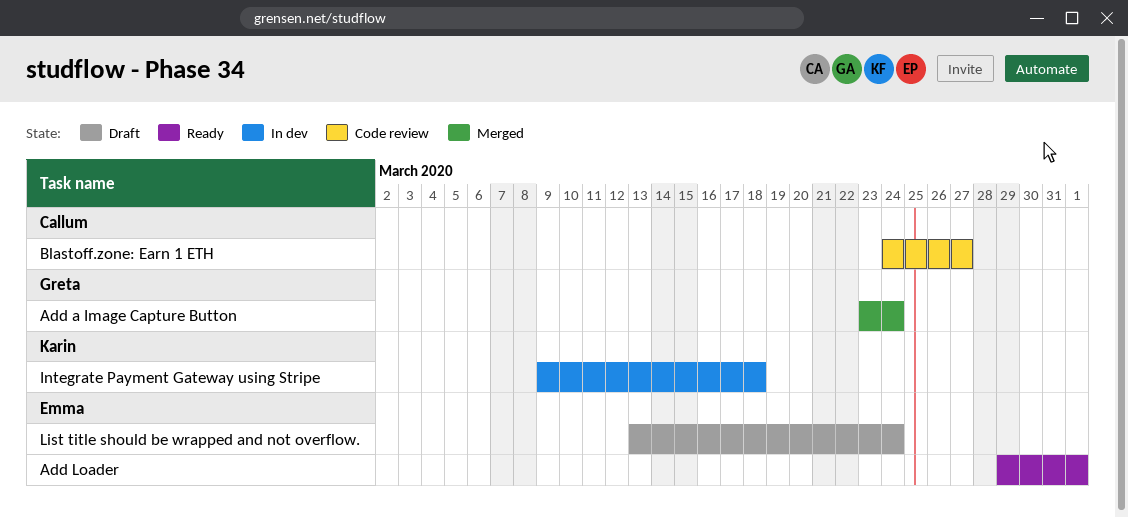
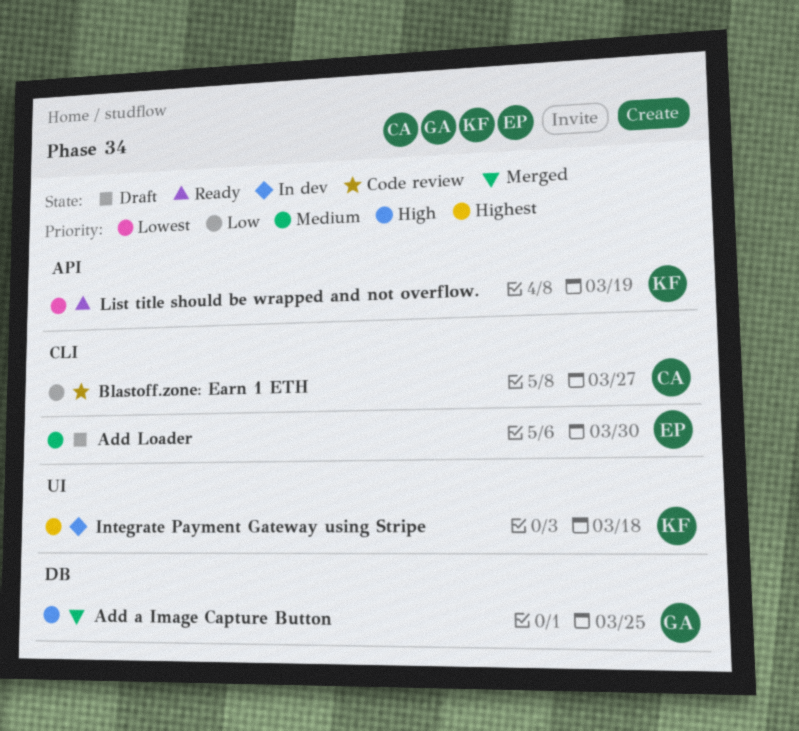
Add a Image Capture Button, due: Mar 24 -> Mar 25
Add Loader, status: Ready -> Draft
Add Loader, due: Apr 1 -> Mar 30
List title should be wrapped and not overflow., status: Draft -> Ready
List title should be wrapped and not overflow., owner: Emma -> Karin
List title should be wrapped and not overflow., due: Mar 24 -> Mar 19

